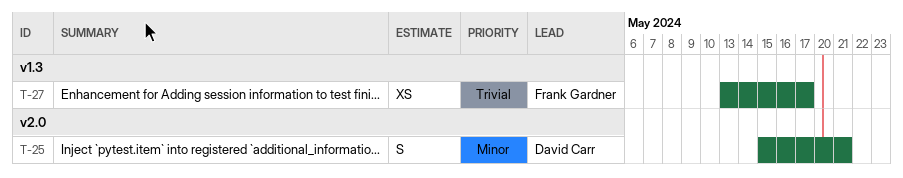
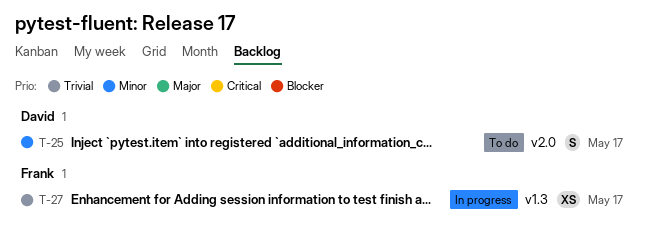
T-25, due: May 21 -> May 17

